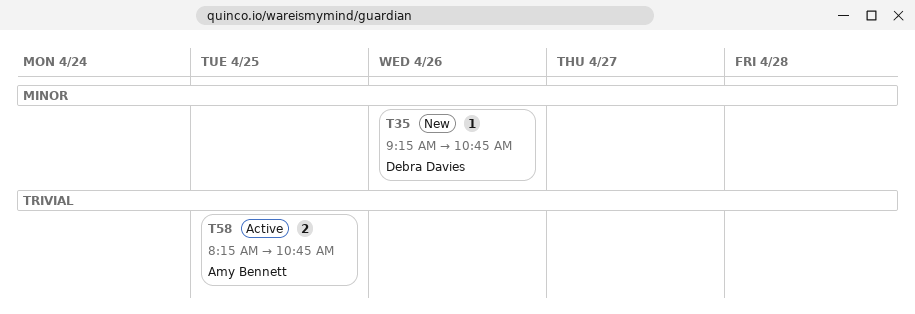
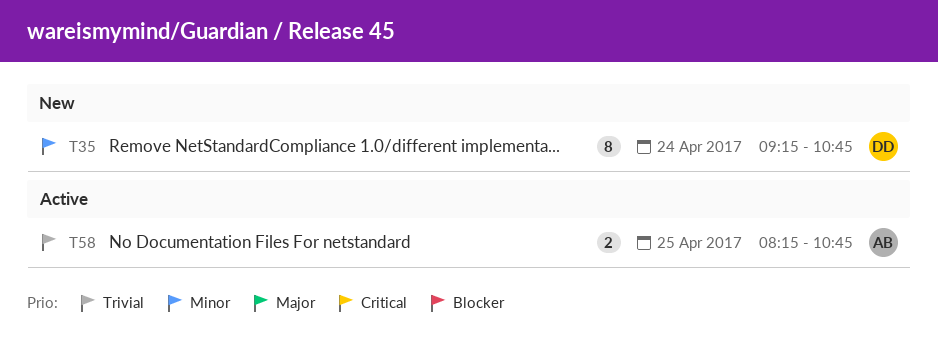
T35, estimate: 1 -> 8
T35, day: Apr 26 -> Apr 24

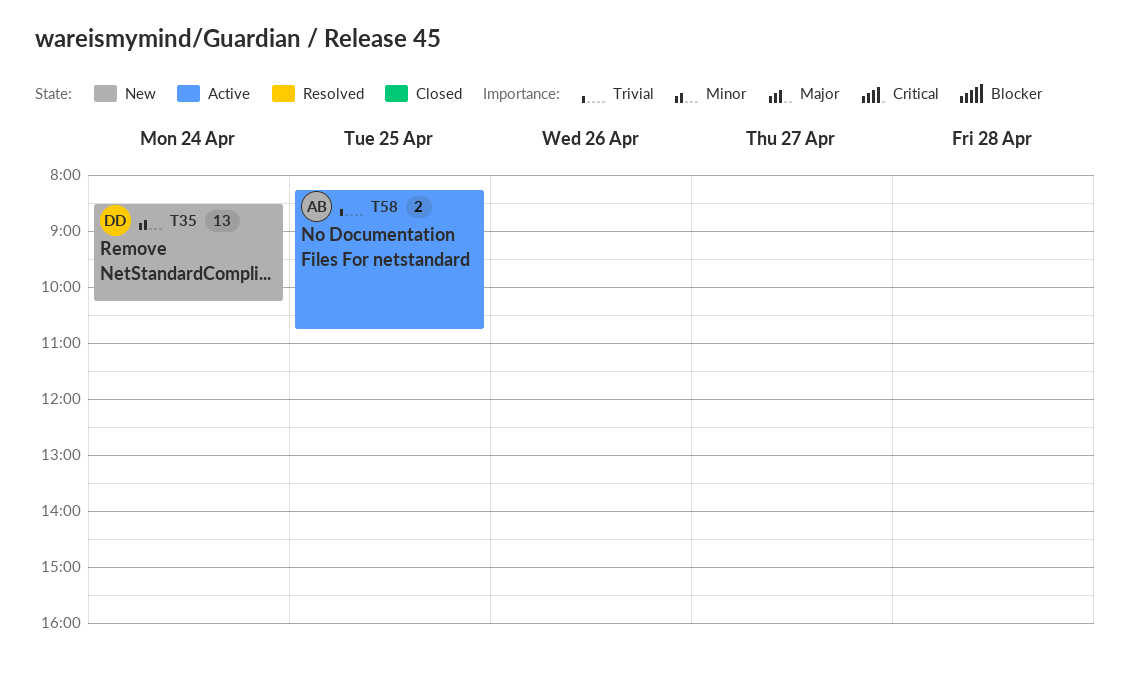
T35, estimate: 8 -> 13
T35, begins: 09:15 -> 08:30
T35, ends: 10:45 -> 10:15

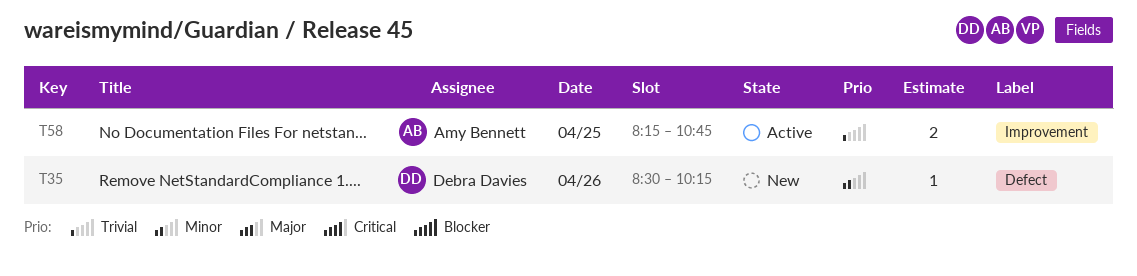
T35, estimate: 13 -> 1
T35, day: Apr 24 -> Apr 26

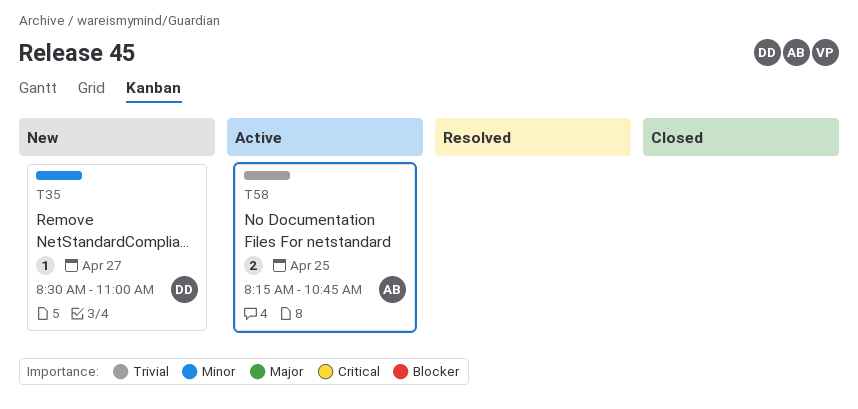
T35, day: Apr 26 -> Apr 27
T35, ends: 10:15 -> 11:00

